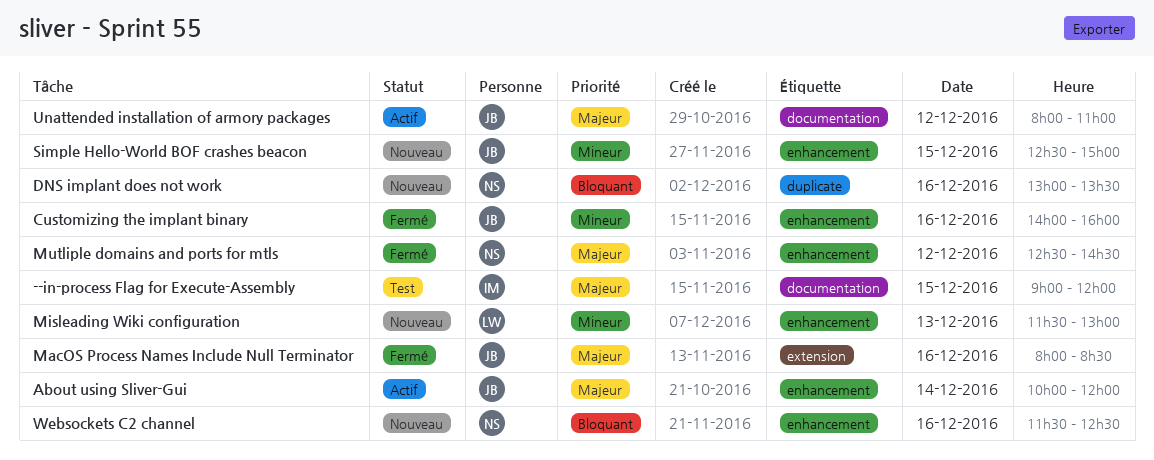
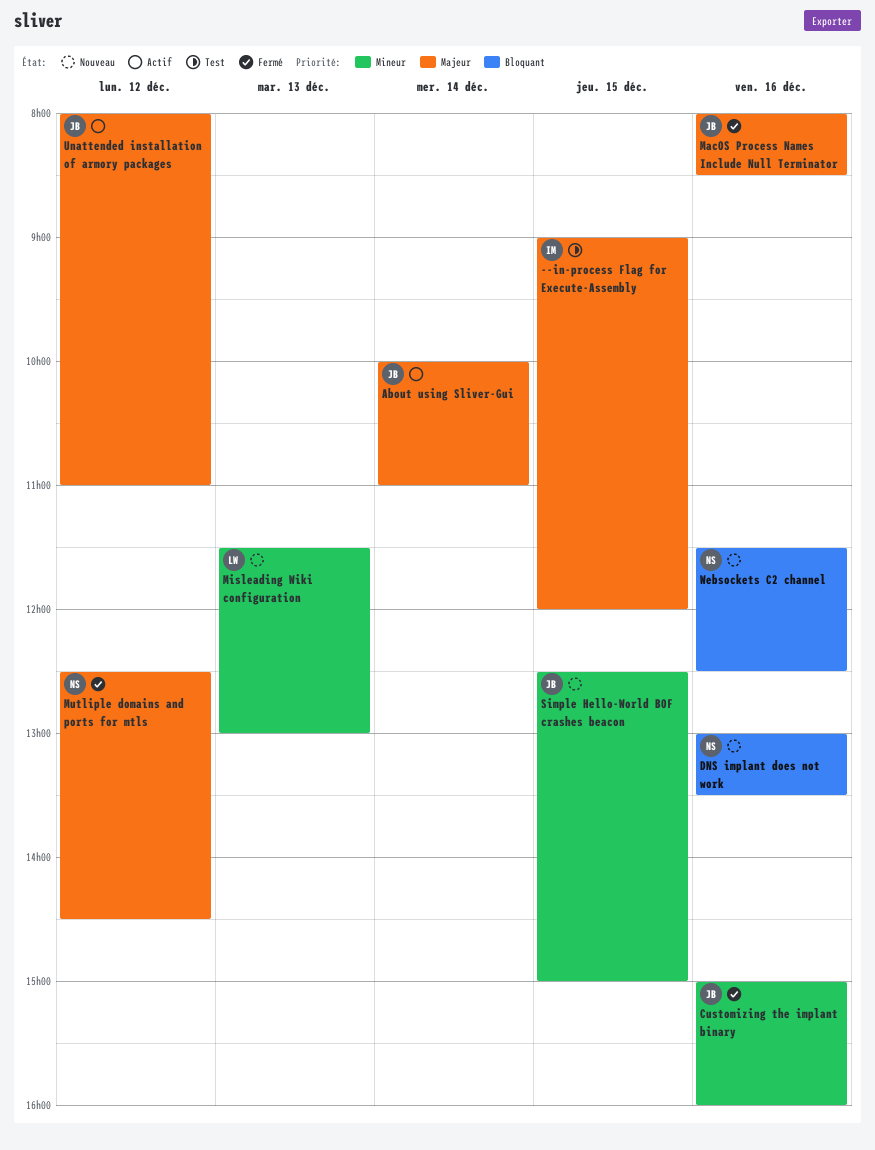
About using Sliver-Gui, ends: 12:00 -> 11:00
Customizing the implant binary, begins: 14:00 -> 15:00

